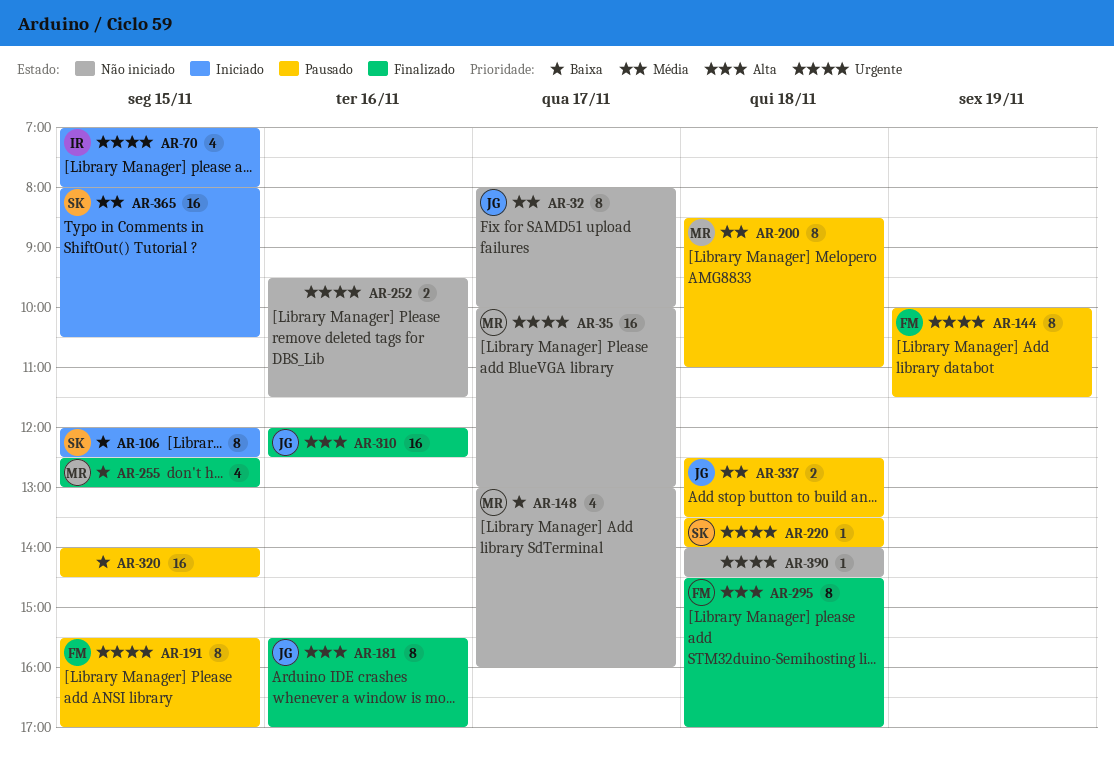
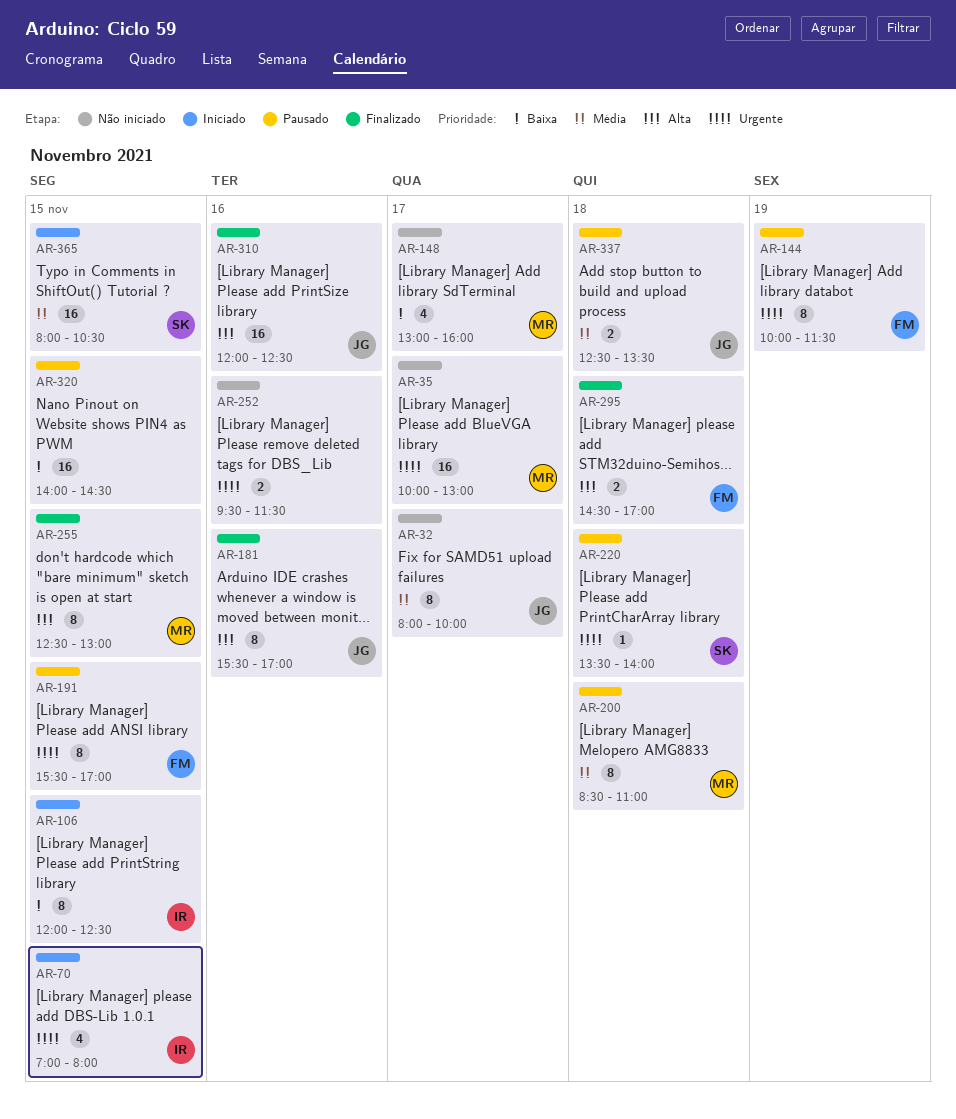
AR-106, owner: SK -> IR
AR-255, priority: Baixa -> Alta
AR-255, estimate: 4 -> 8
AR-295, estimate: 8 -> 2
AR-390: present -> none

